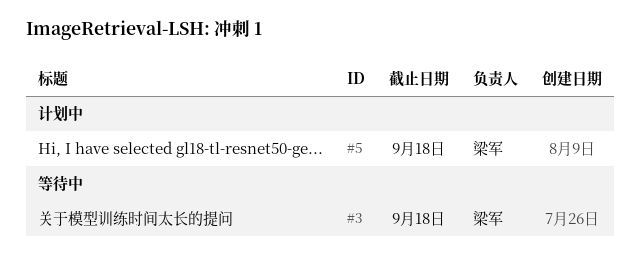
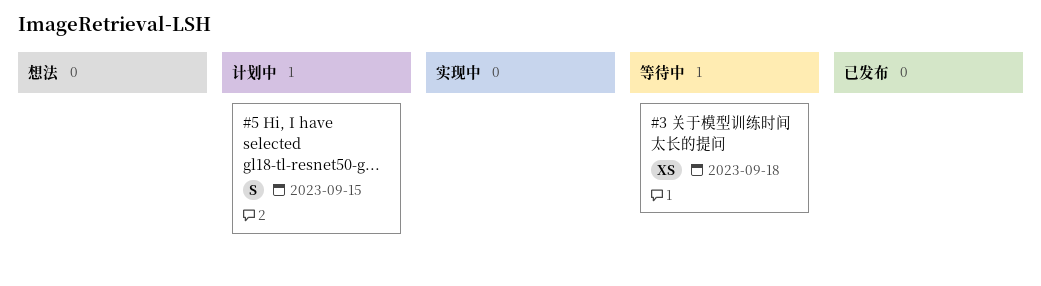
#5, due: Sep 18 -> Sep 15

